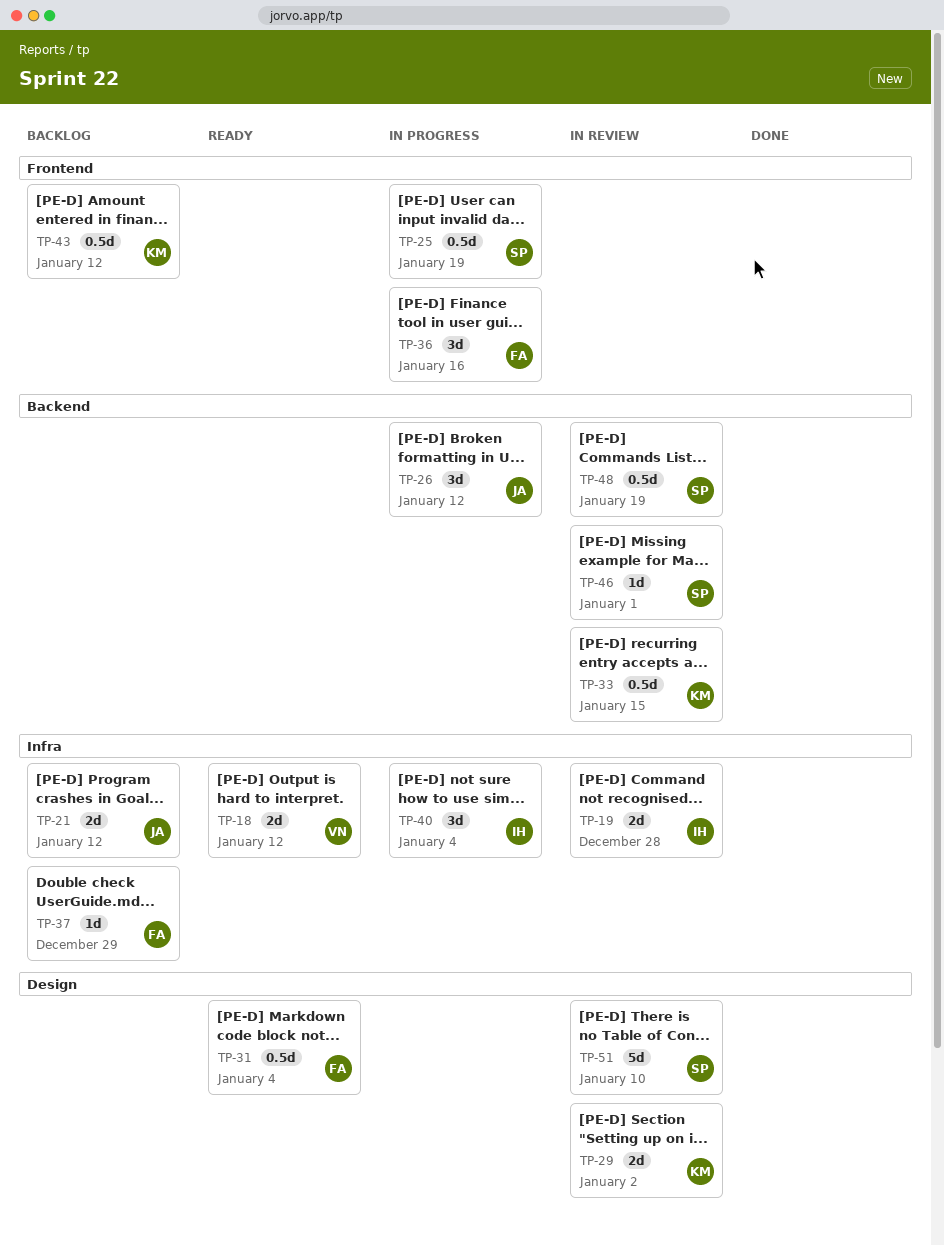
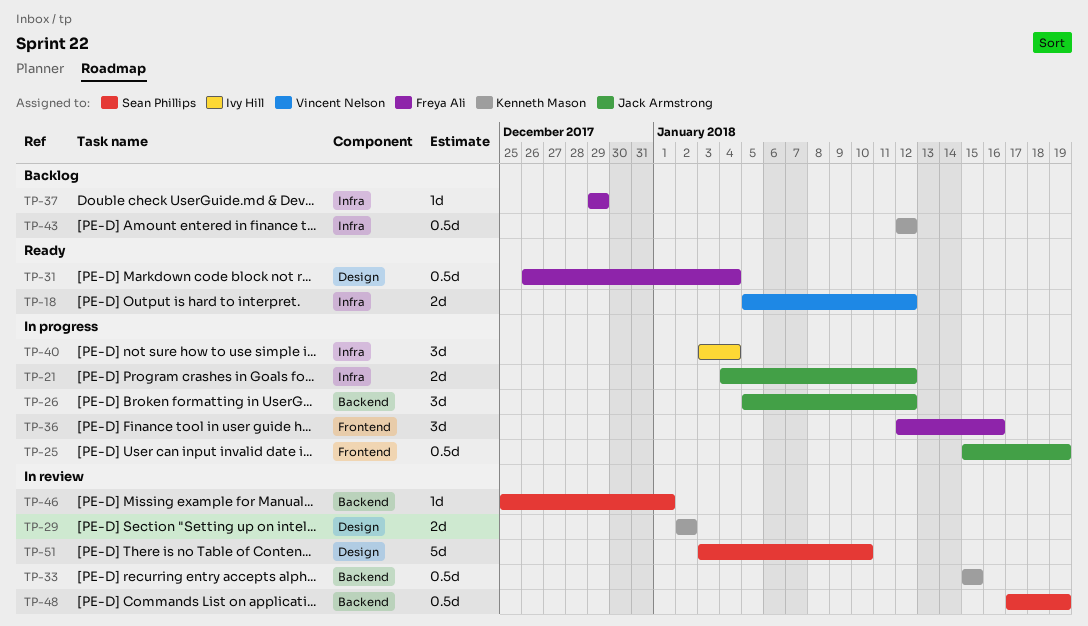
TP-19: present -> none
TP-21, status: Backlog -> In progress
TP-25, owner: Sean Phillips -> Jack Armstrong
TP-43, label: Frontend -> Infra

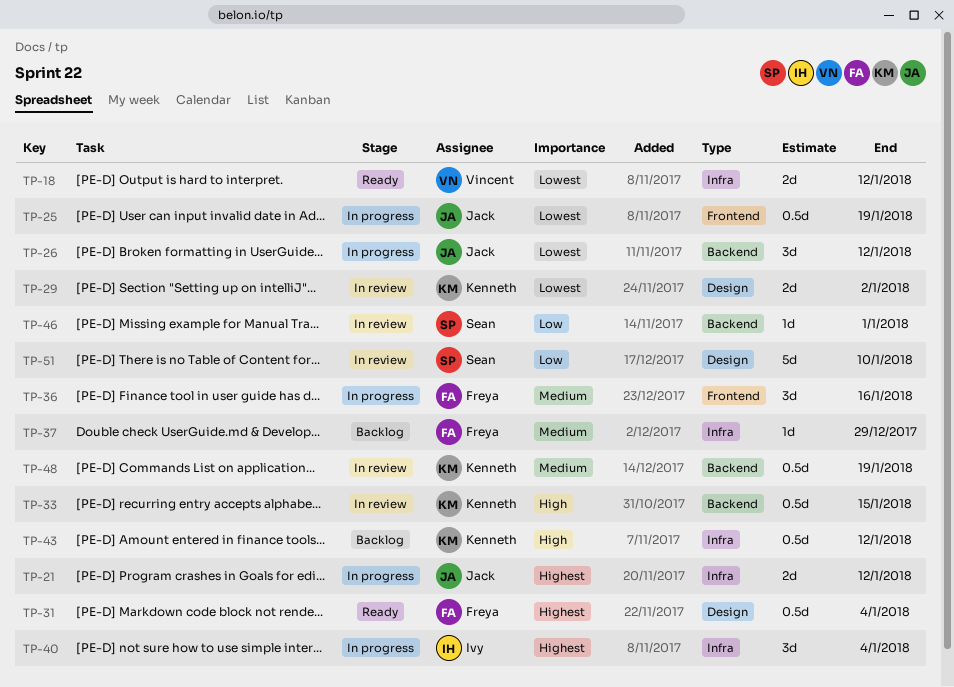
TP-48, owner: Sean Phillips -> Kenneth Mason

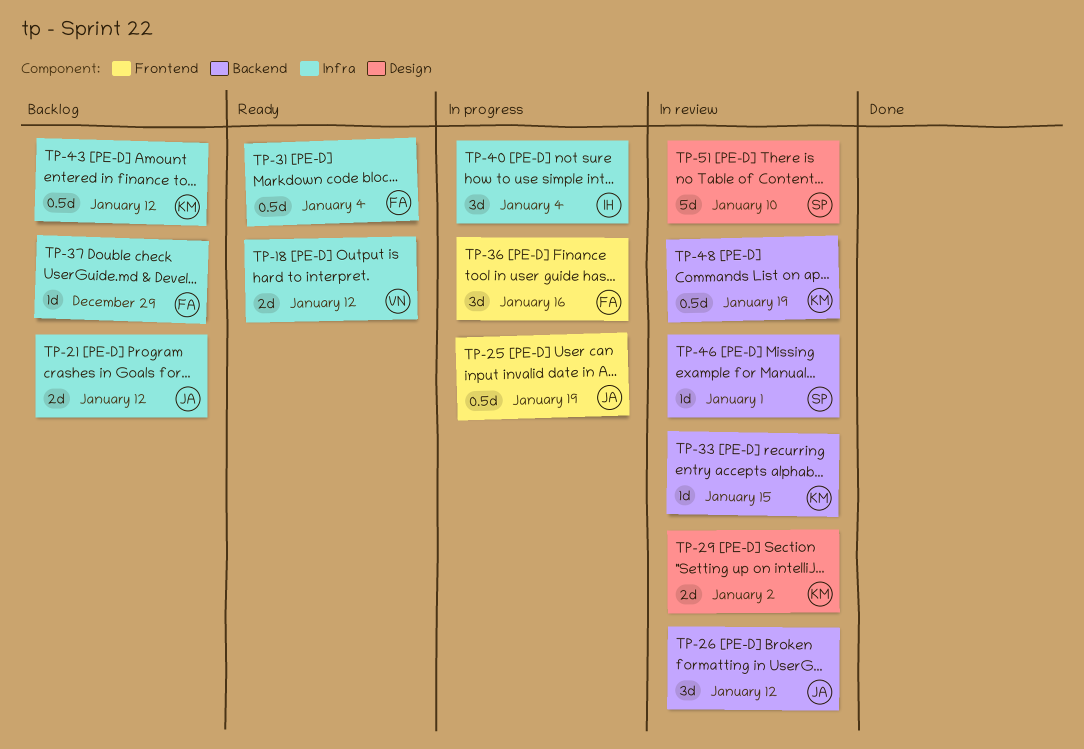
TP-21, status: In progress -> Backlog
TP-26, status: In progress -> In review
TP-31, label: Design -> Infra
TP-33, estimate: 0.5d -> 1d

